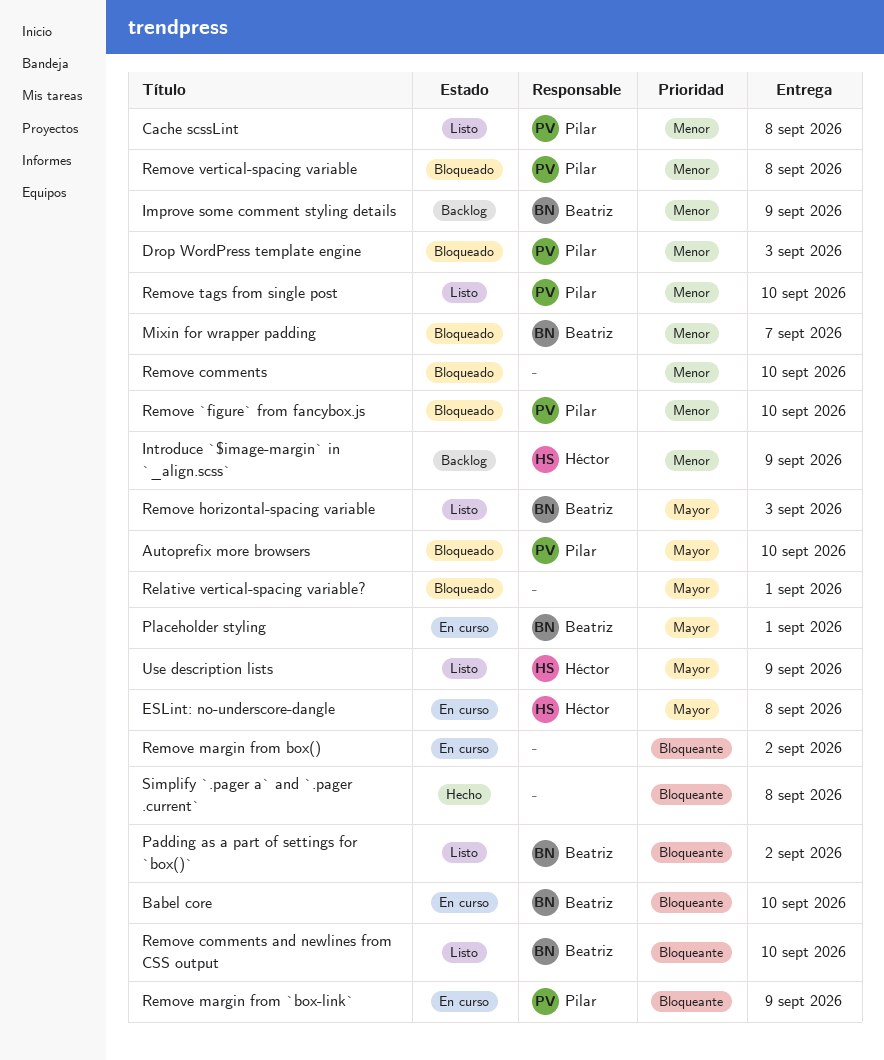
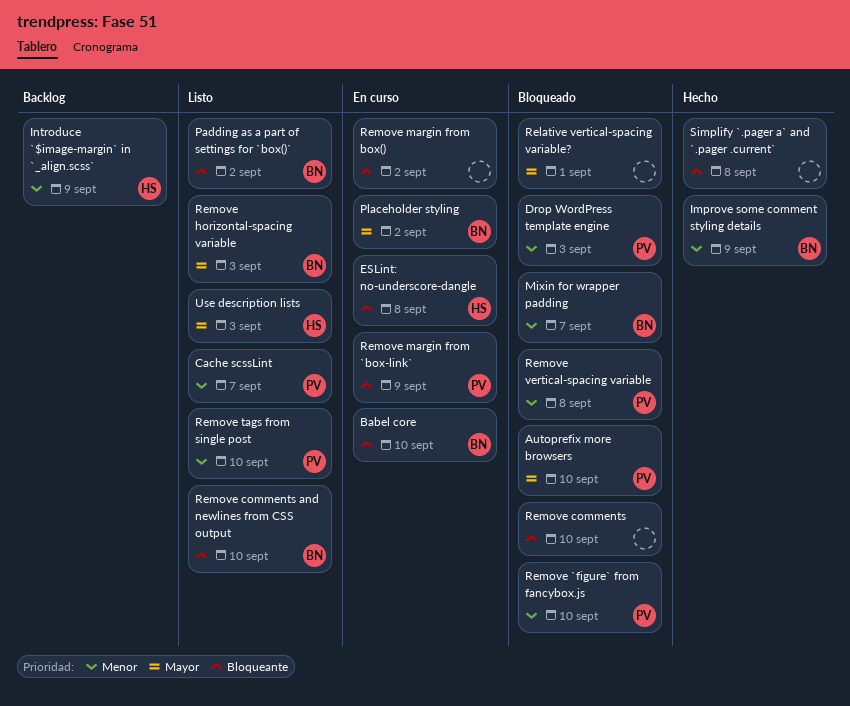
Cache scssLint, due: Sep 8 -> Sep 7
ESLint: no-underscore-dangle, priority: Mayor -> Bloqueante
Improve some comment styling details, status: Backlog -> Hecho
Placeholder styling, due: Sep 1 -> Sep 2
Remove comments, priority: Menor -> Bloqueante
Use description lists, due: Sep 9 -> Sep 3

